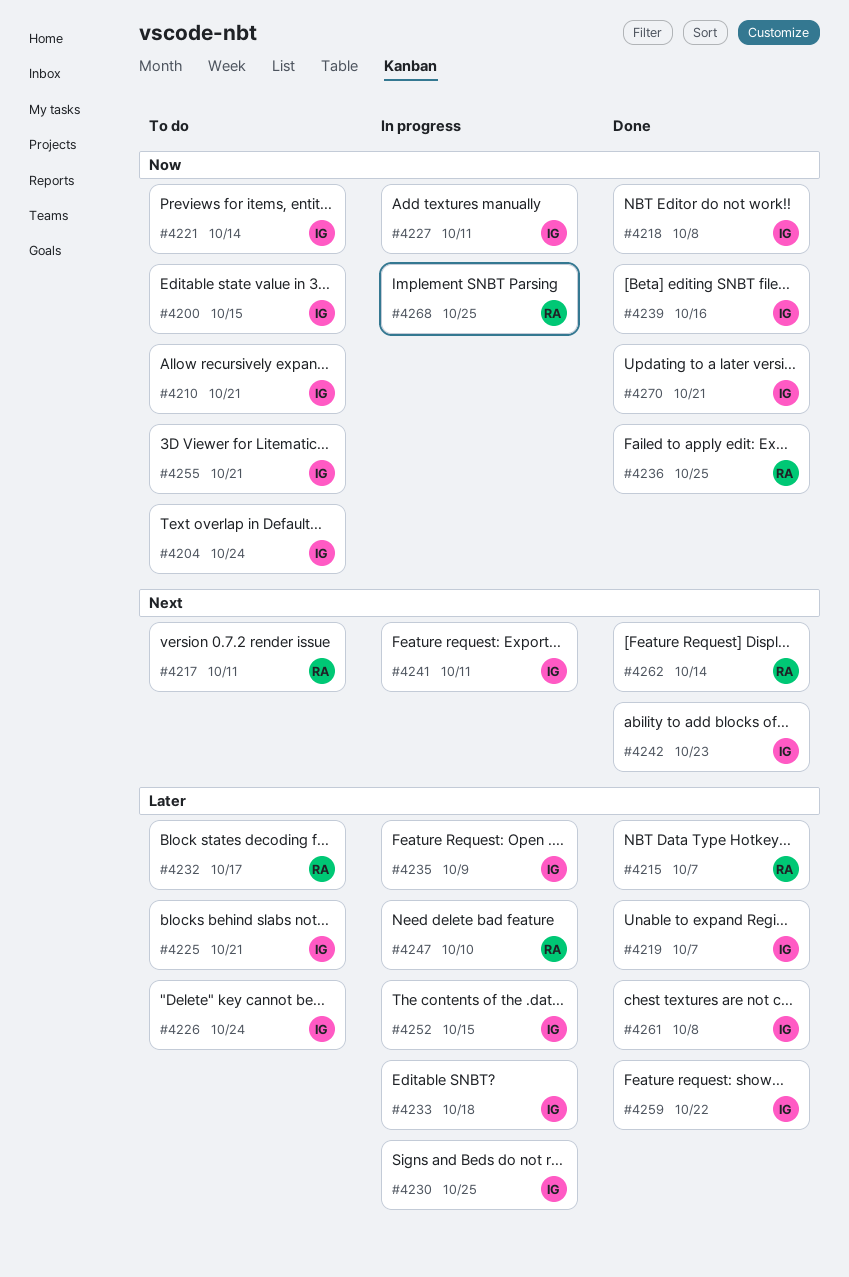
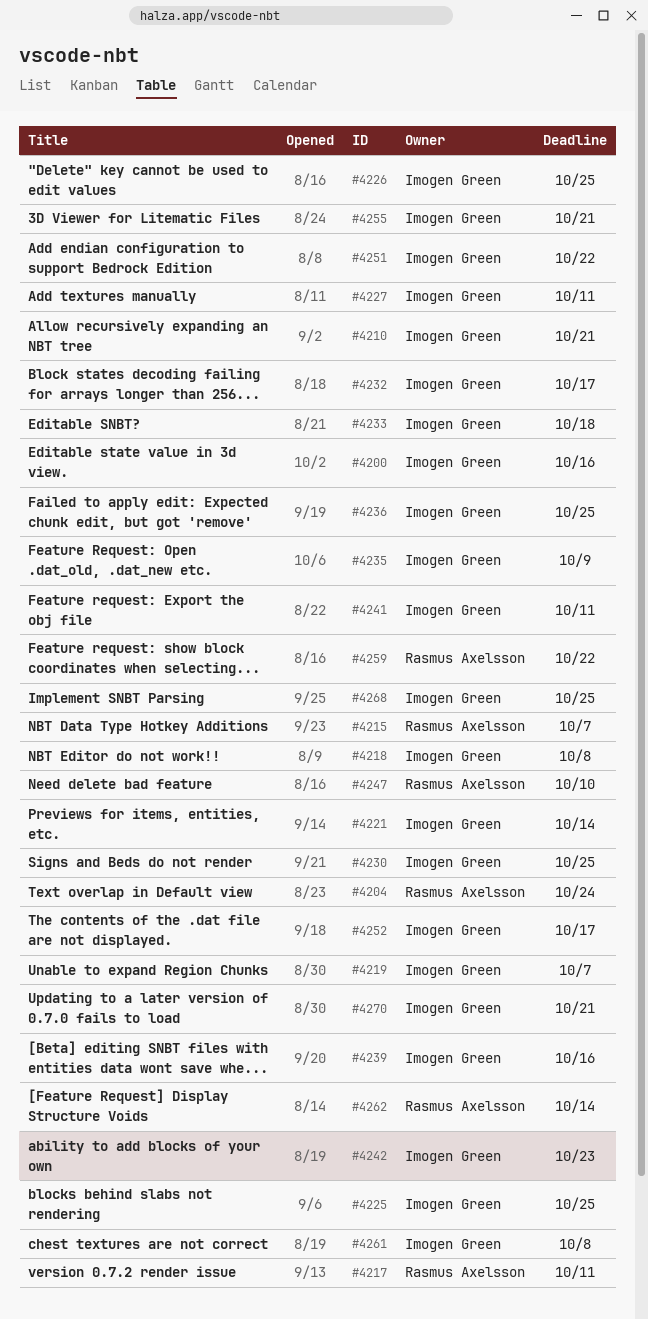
#4200, due: Oct 15 -> Oct 16
#4204, owner: Imogen Green -> Rasmus Axelsson
#4225, due: Oct 21 -> Oct 25
#4226, due: Oct 24 -> Oct 25
#4232, owner: Rasmus Axelsson -> Imogen Green
#4236, owner: Rasmus Axelsson -> Imogen Green
#4251: none -> present
#4252, due: Oct 15 -> Oct 17
#4259, owner: Imogen Green -> Rasmus Axelsson
#4268, owner: Rasmus Axelsson -> Imogen Green

